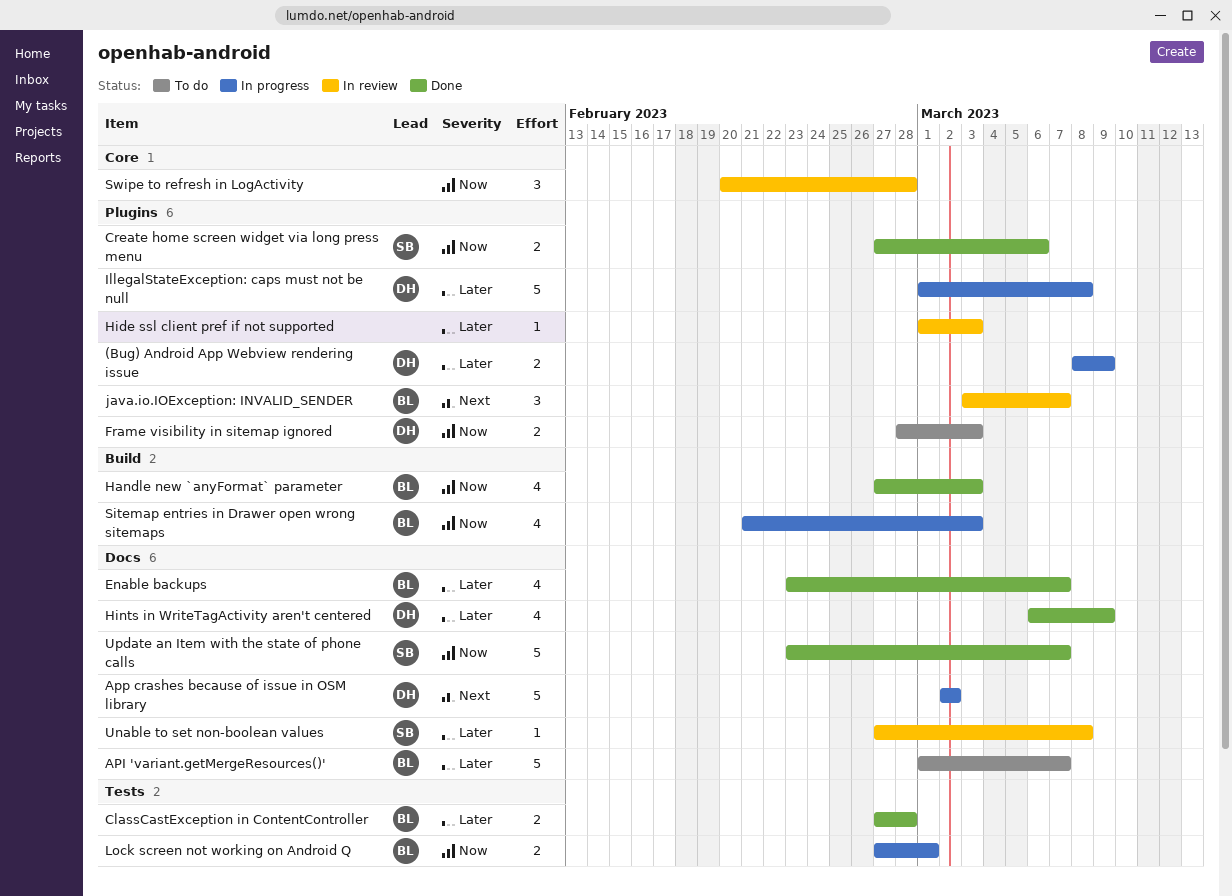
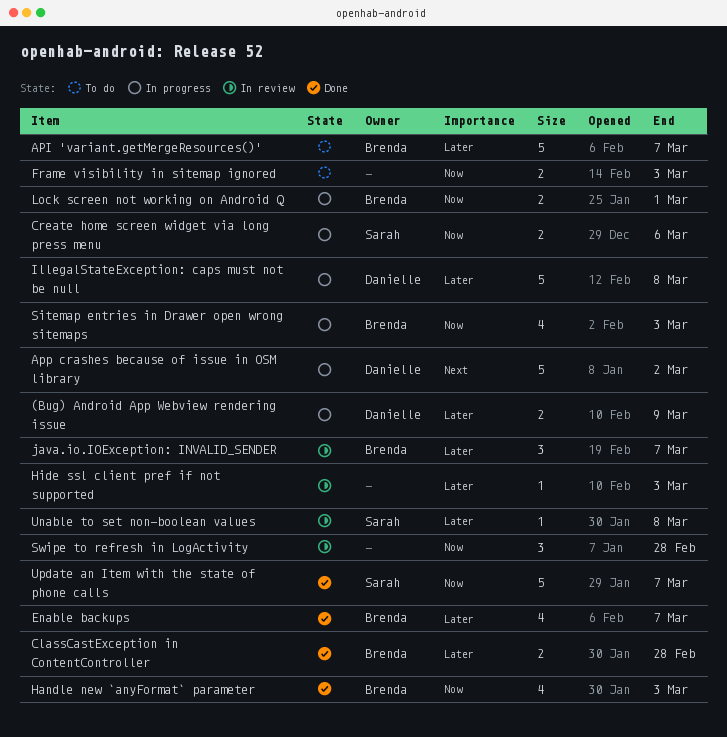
Create home screen widget via long press menu, status: Done -> In progress
Frame visibility in sitemap ignored, owner: Danielle -> none
Hints in WriteTagActivity aren't centered: present -> none
java.io.IOException: INVALID_SENDER, priority: Next -> Later

